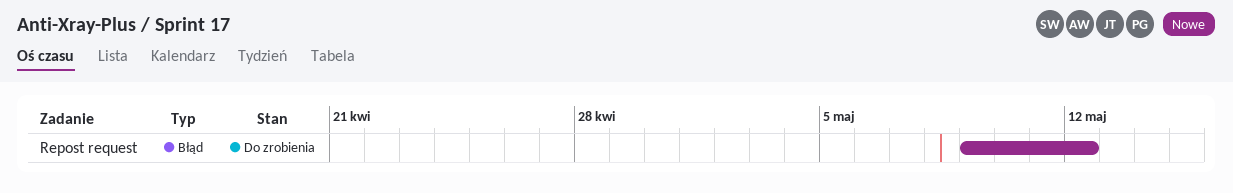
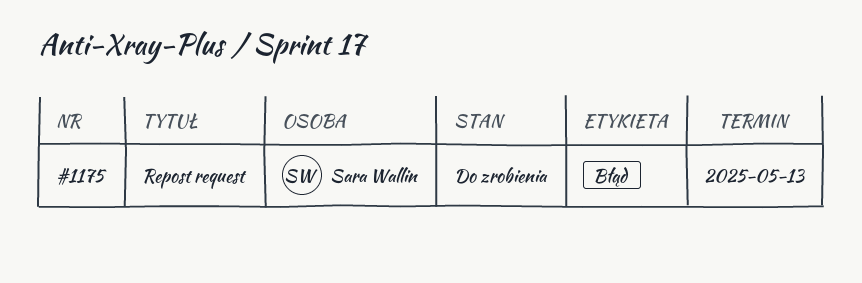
Repost request, due: May 12 -> May 13

